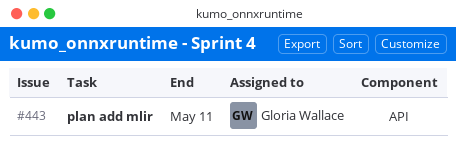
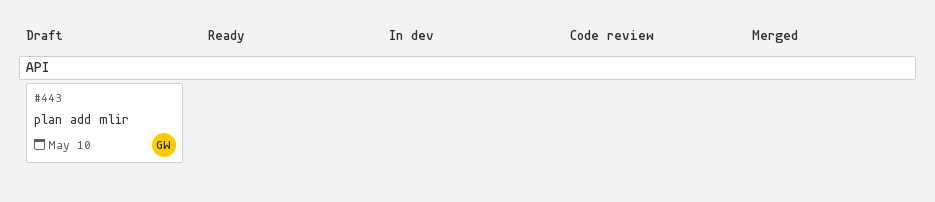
#443, due: May 11 -> May 10

